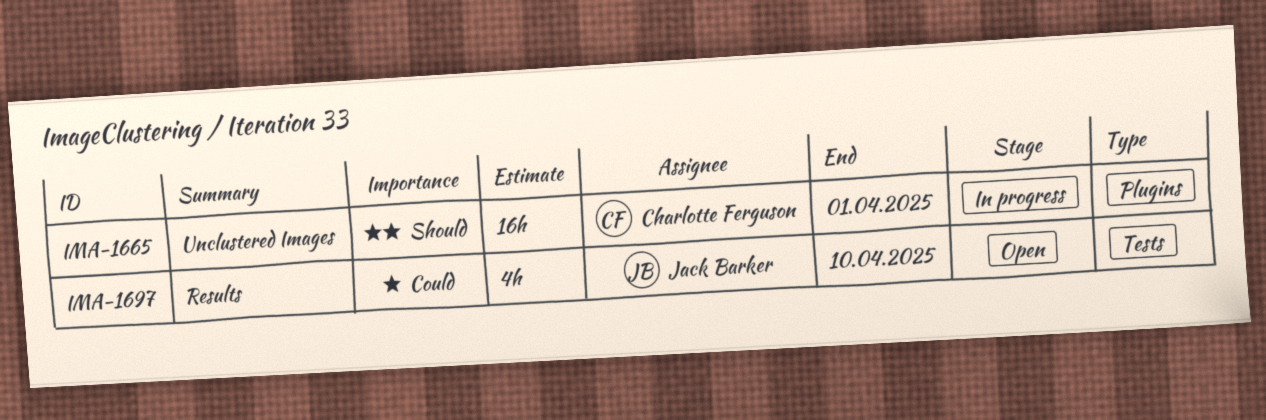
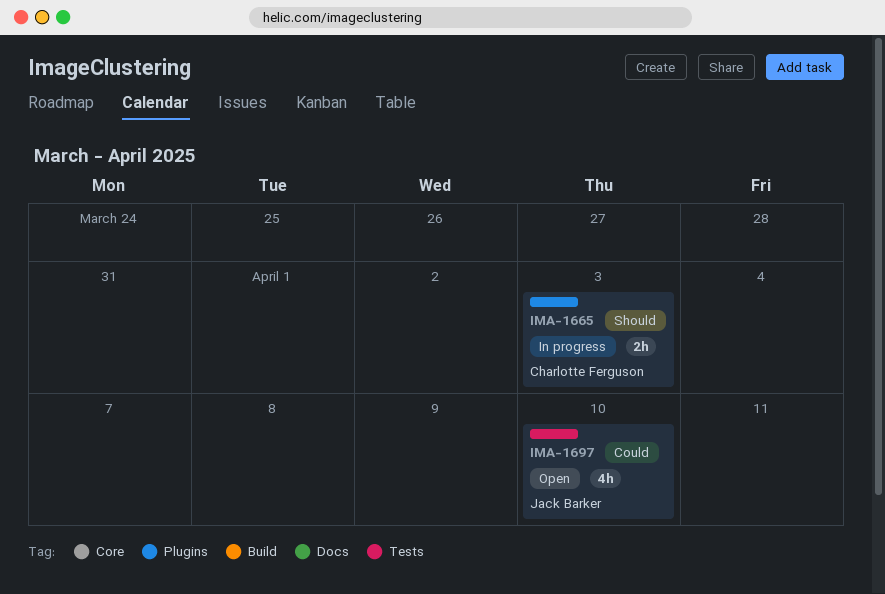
IMA-1665, estimate: 16h -> 2h
IMA-1665, due: Apr 1 -> Apr 3

